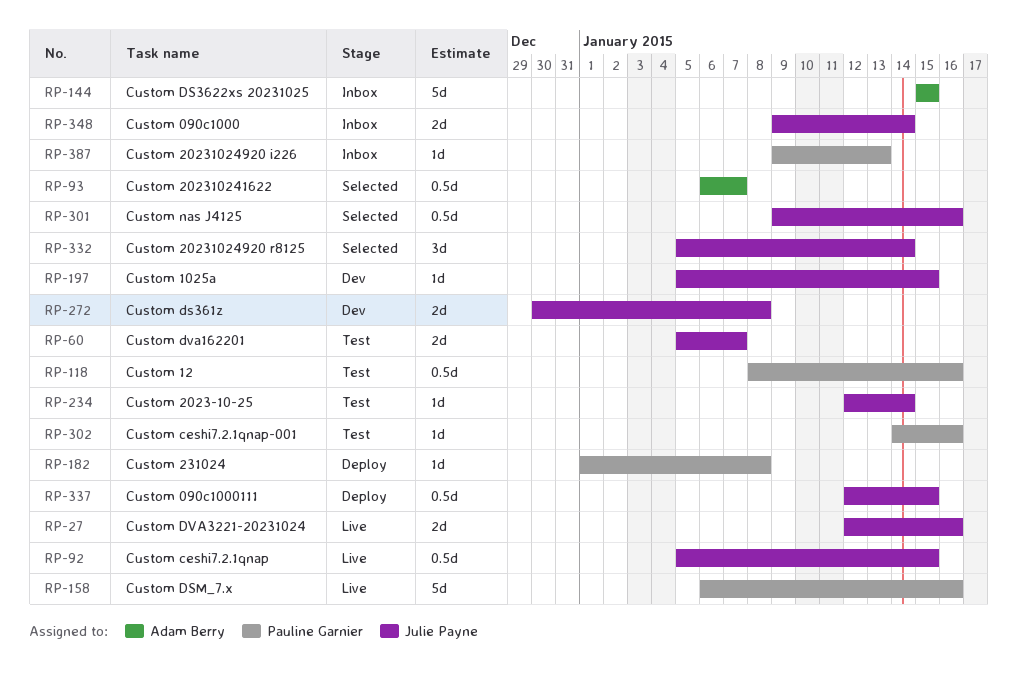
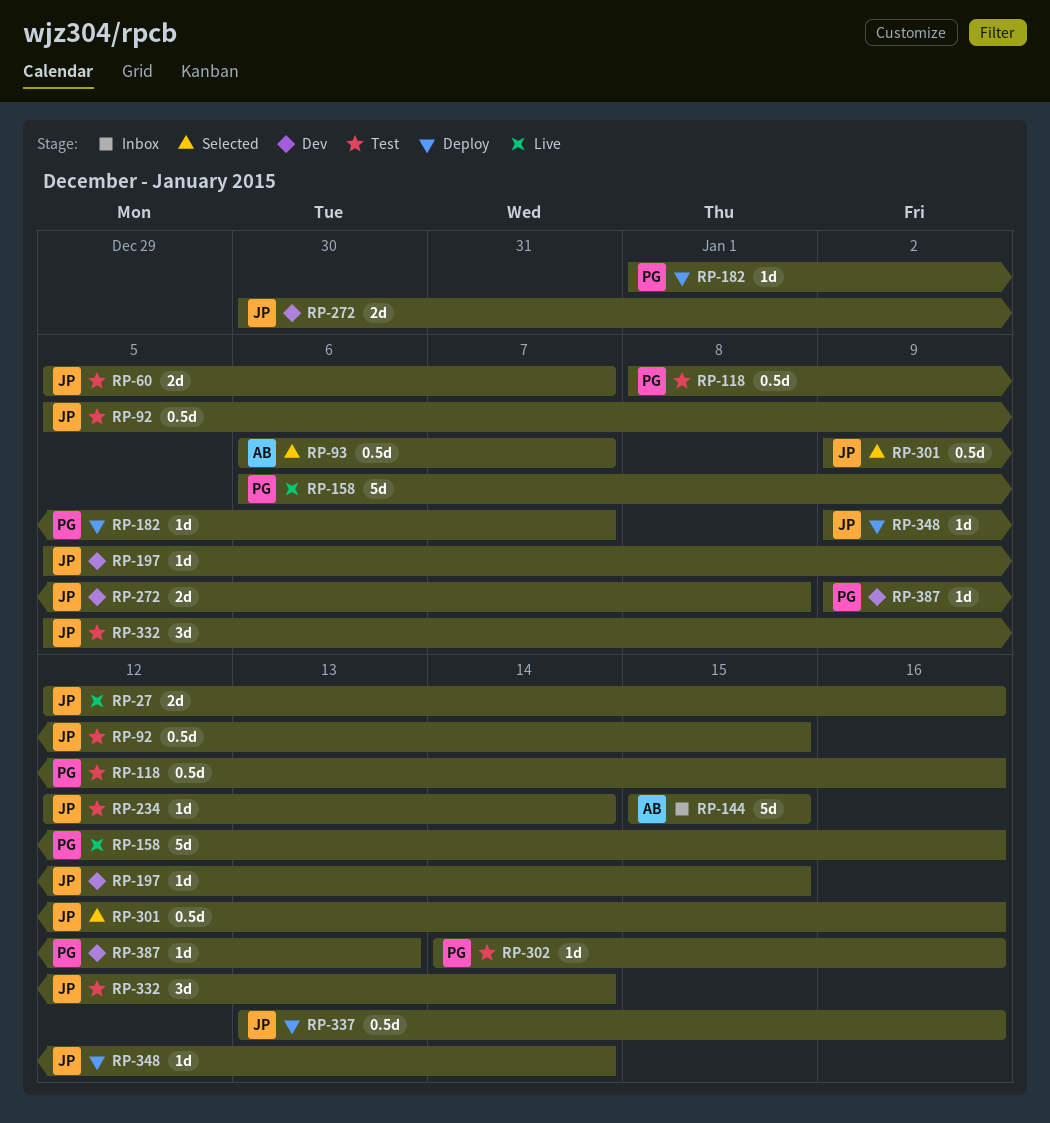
RP-92, status: Live -> Test
RP-182, due: Jan 8 -> Jan 7
RP-332, status: Selected -> Test
RP-337, start: Jan 12 -> Jan 13
RP-337, due: Jan 15 -> Jan 16
RP-348, status: Inbox -> Deploy
RP-348, estimate: 2d -> 1d
RP-387, status: Inbox -> Dev

